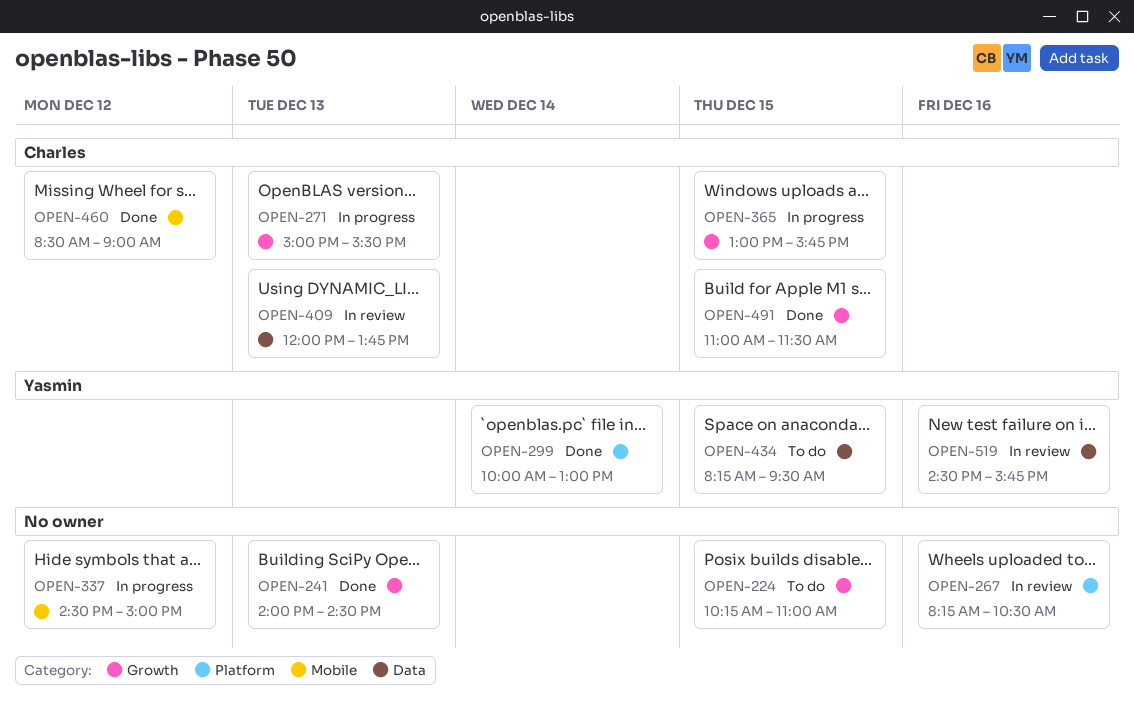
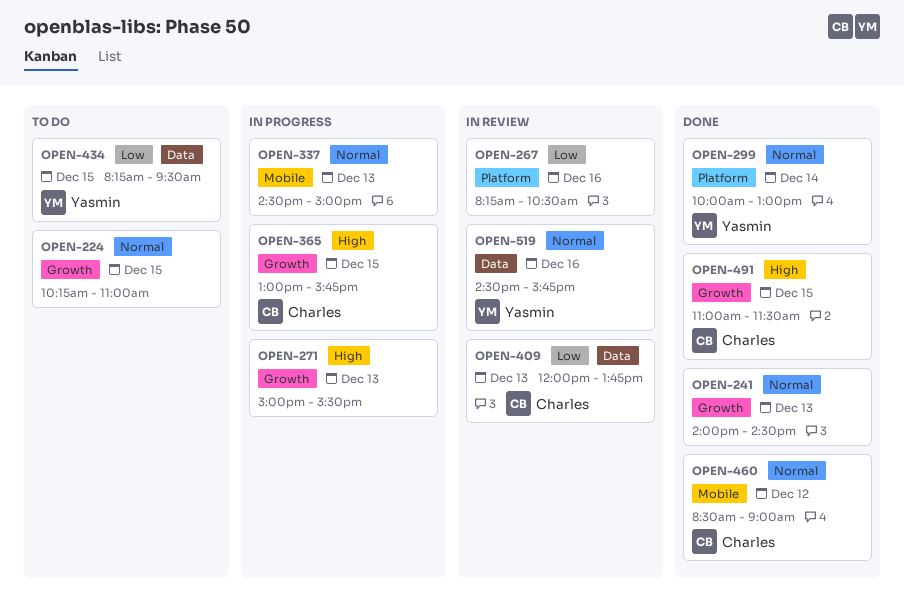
OPEN-271, owner: Charles -> none
OPEN-337, day: Dec 12 -> Dec 13

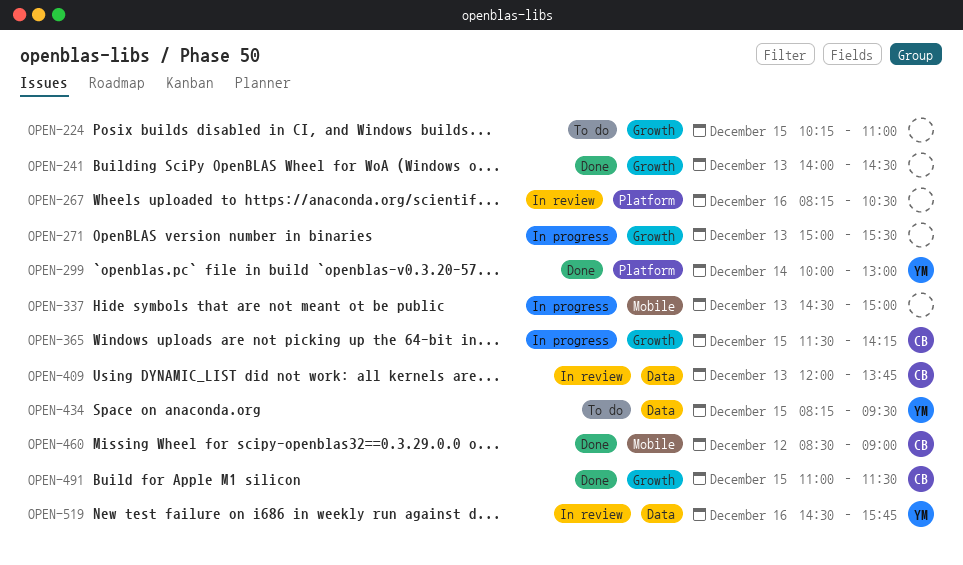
OPEN-365, begins: 13:00 -> 11:30
OPEN-365, ends: 15:45 -> 14:15

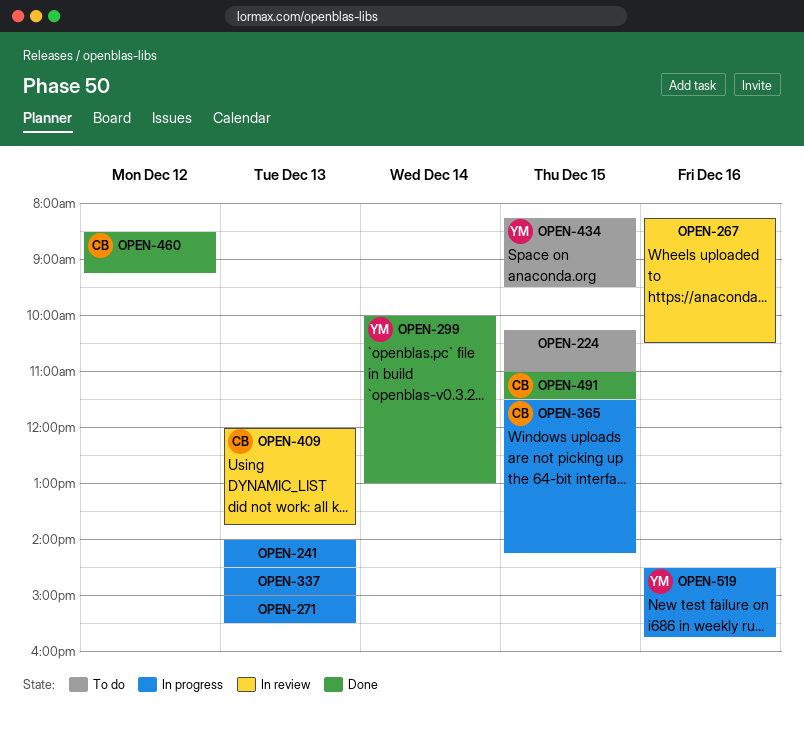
OPEN-241, status: Done -> In progress
OPEN-460, ends: 09:00 -> 09:15
OPEN-519, status: In review -> In progress

